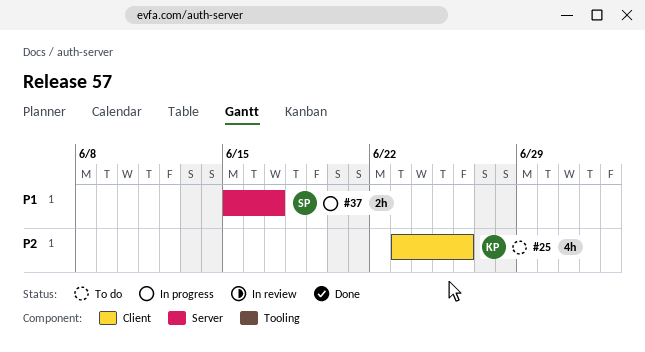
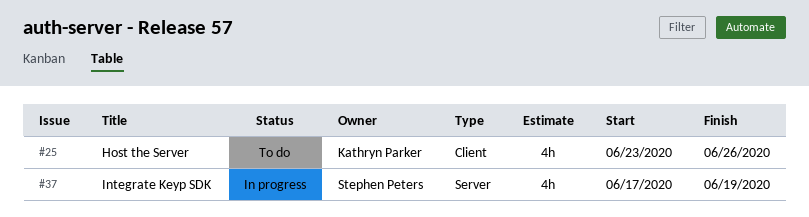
#37, estimate: 2h -> 4h
#37, start: Jun 15 -> Jun 17
#37, due: Jun 17 -> Jun 19

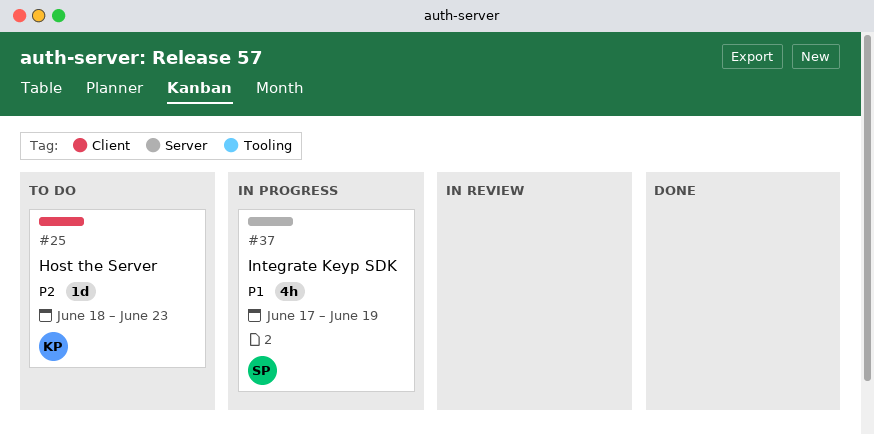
#25, estimate: 4h -> 1d
#25, start: Jun 23 -> Jun 18
#25, due: Jun 26 -> Jun 23

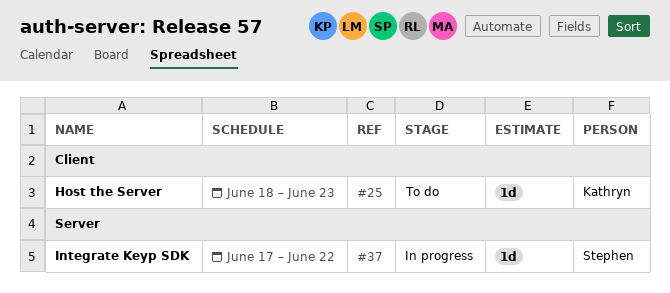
#37, estimate: 4h -> 1d
#37, due: Jun 19 -> Jun 22

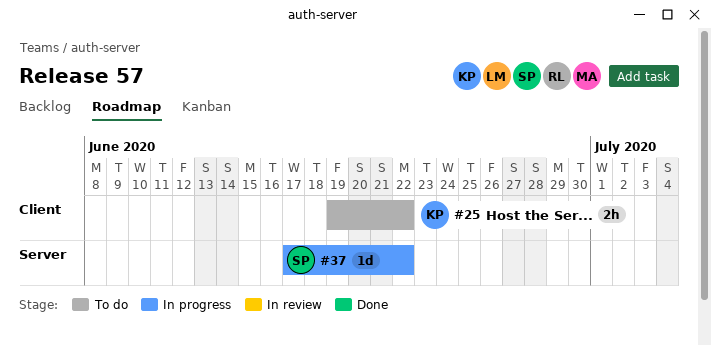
#25, estimate: 1d -> 2h
#25, start: Jun 18 -> Jun 19
#25, due: Jun 23 -> Jun 22

